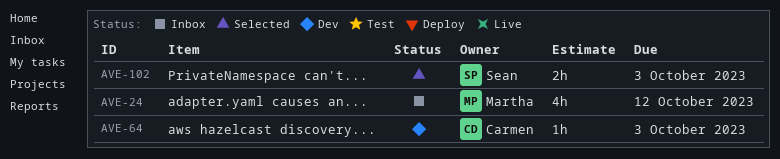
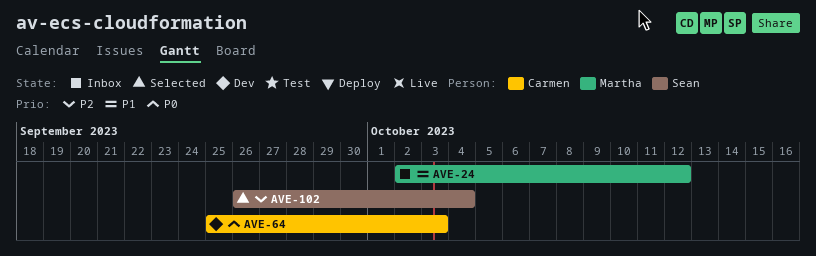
AVE-102, due: Oct 3 -> Oct 4

